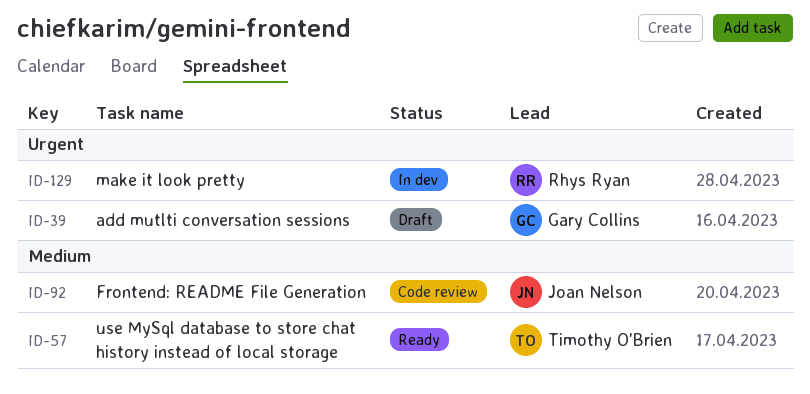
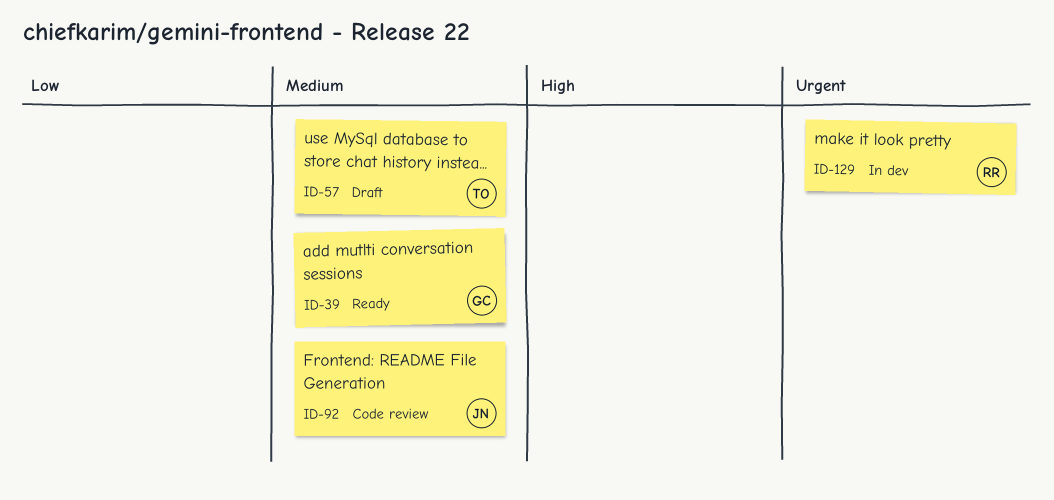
ID-39, status: Draft -> Ready
ID-39, priority: Urgent -> Medium
ID-57, status: Ready -> Draft

